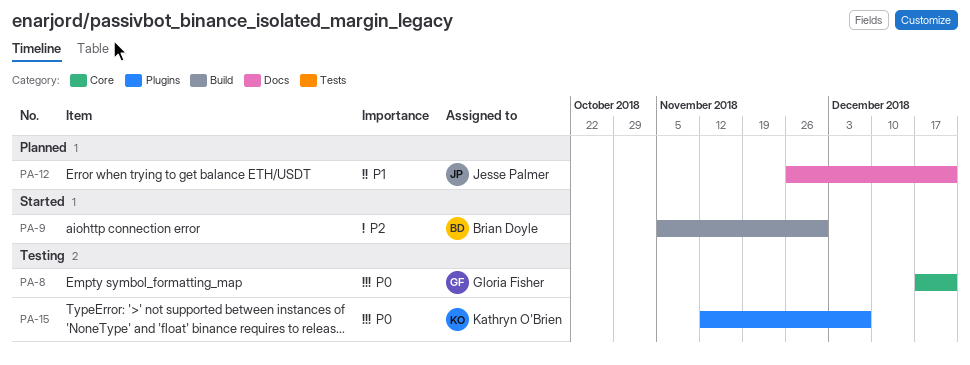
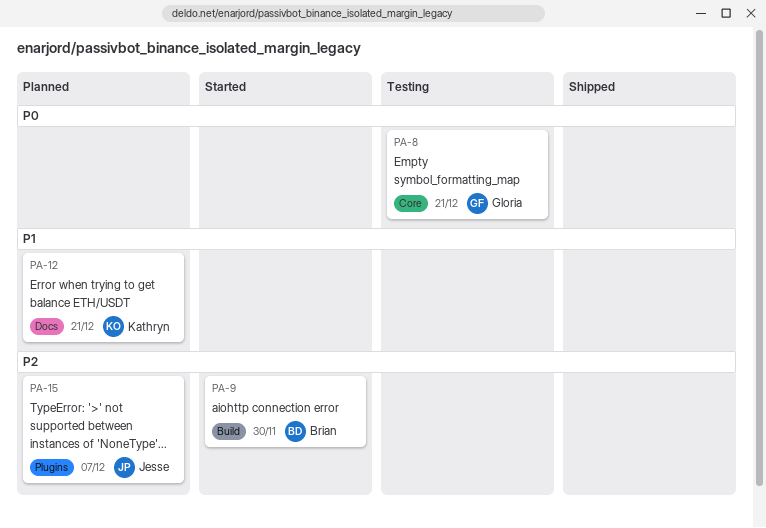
PA-12, owner: Jesse Palmer -> Kathryn O'Brien
PA-15, status: Testing -> Planned
PA-15, owner: Kathryn O'Brien -> Jesse Palmer
PA-15, priority: P0 -> P2

